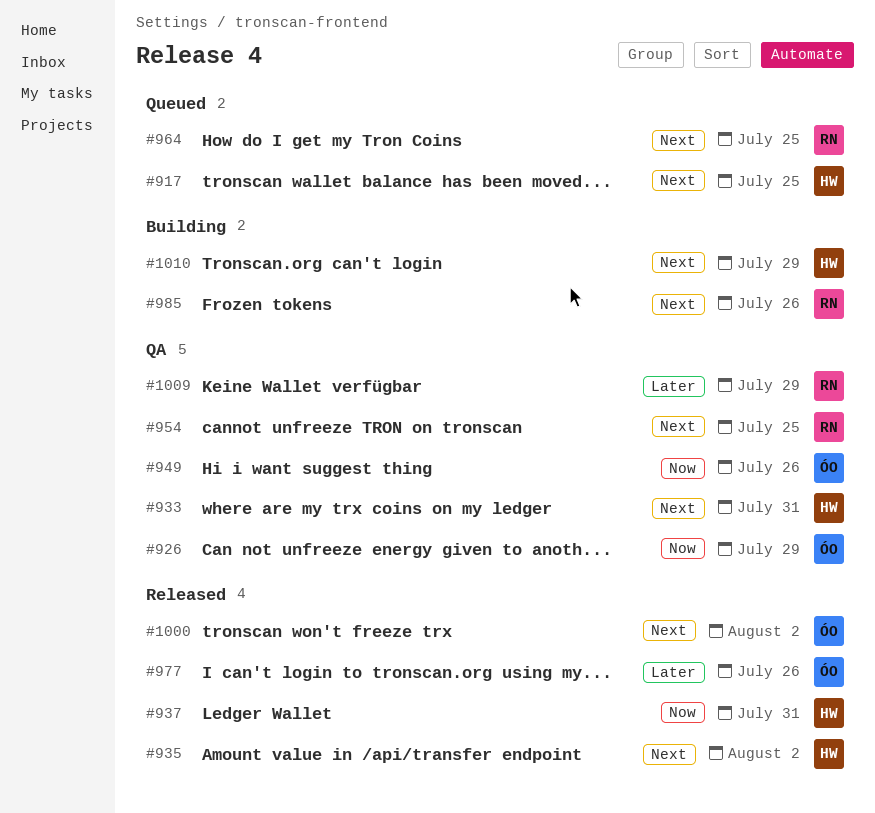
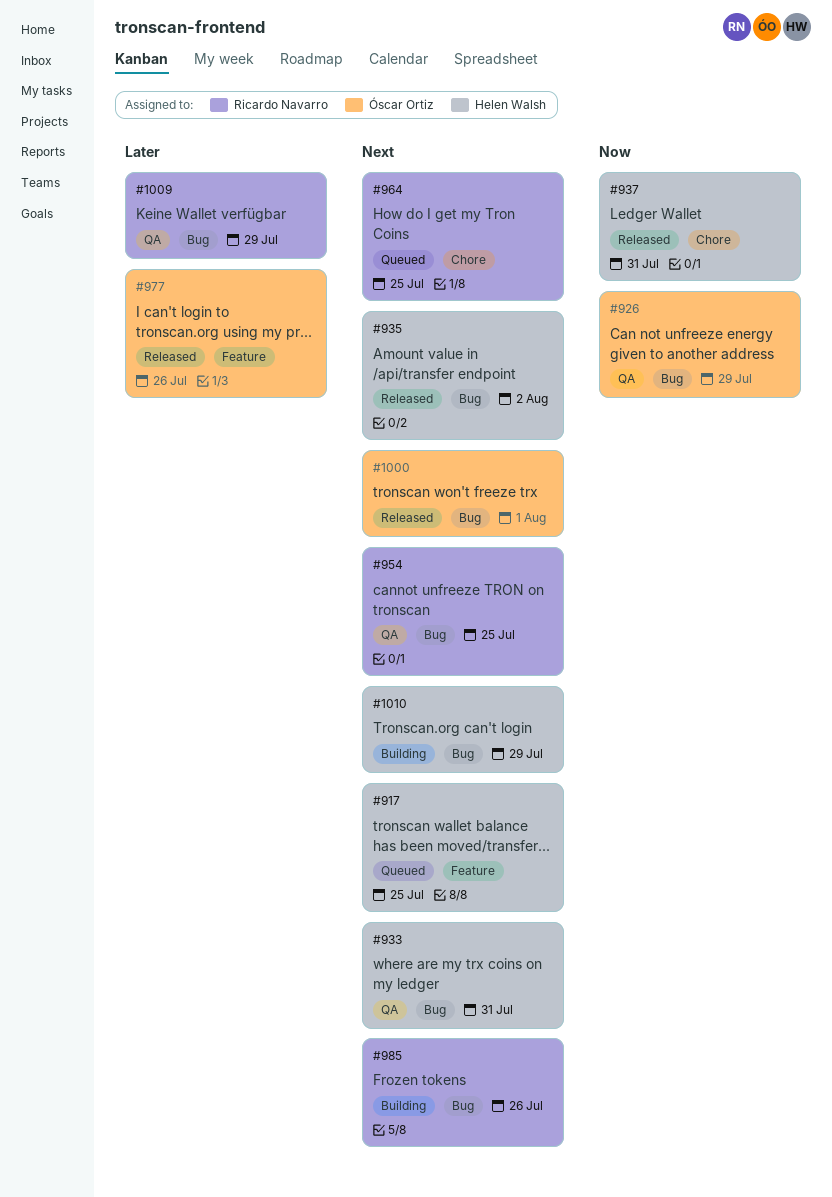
#949: present -> none
#1000, due: Aug 2 -> Aug 1

